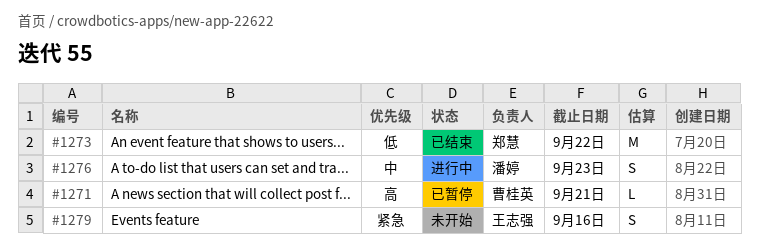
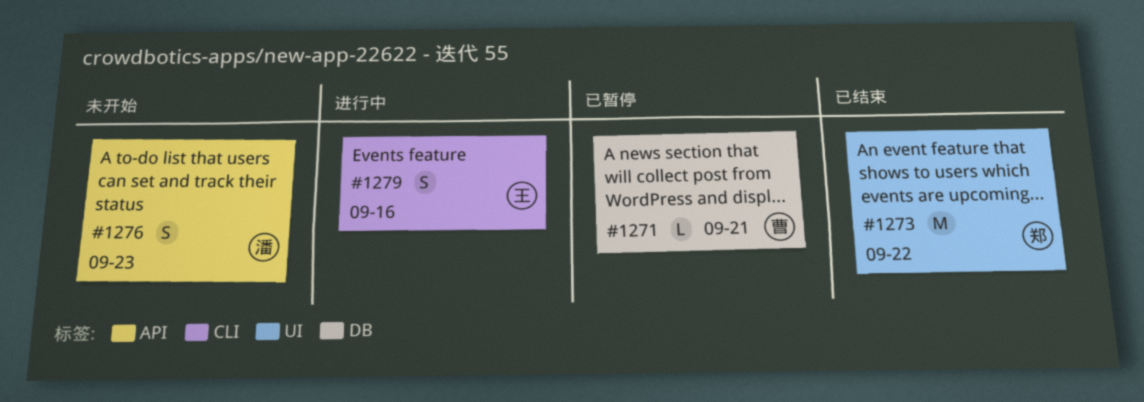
#1276, status: 进行中 -> 未开始
#1279, status: 未开始 -> 进行中

